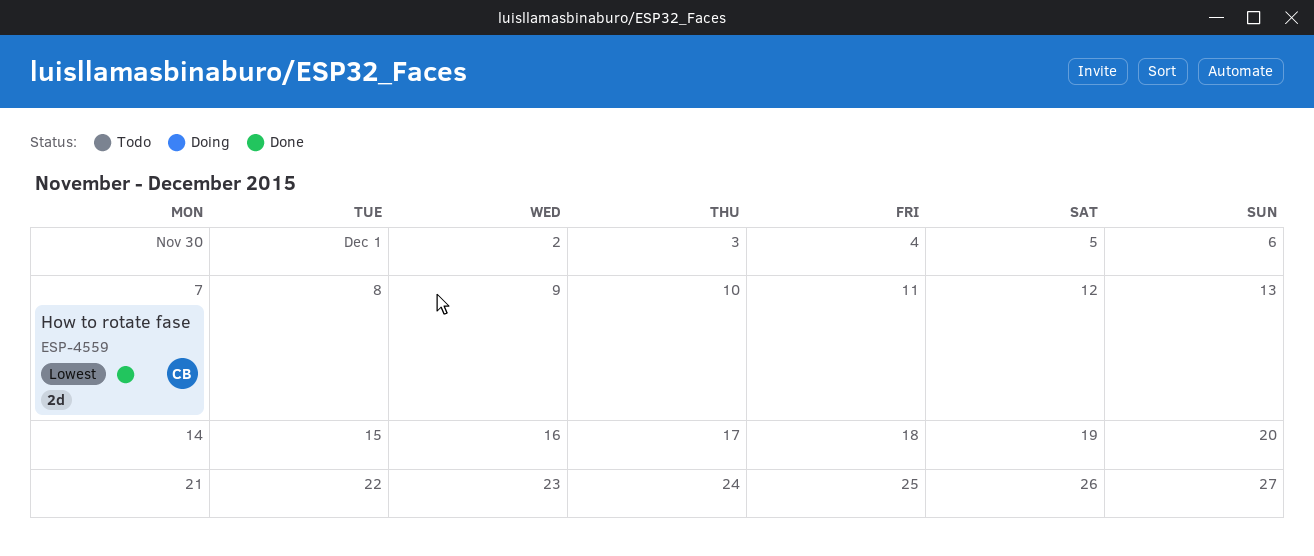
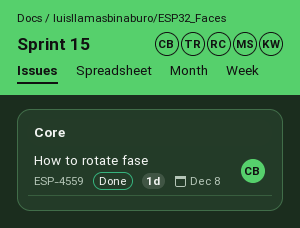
ESP-4559, estimate: 2d -> 1d
ESP-4559, due: Dec 7 -> Dec 8

